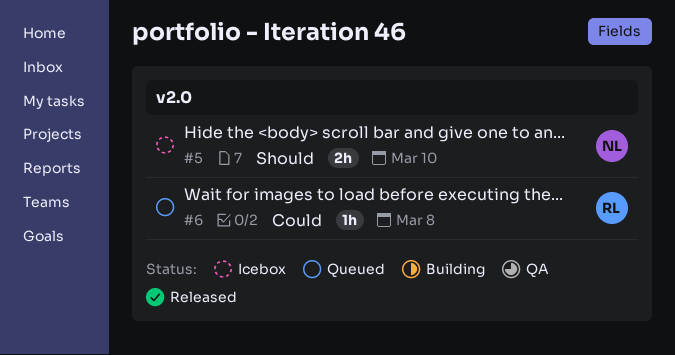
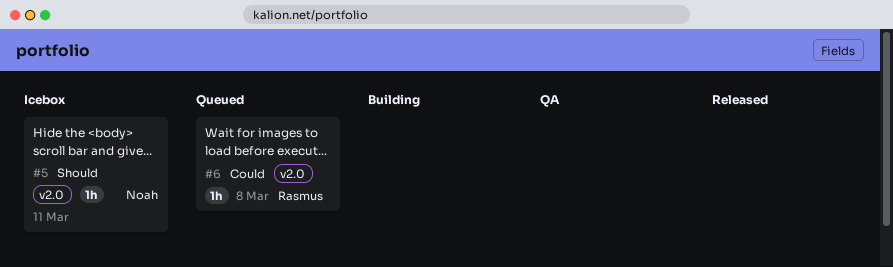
#5, estimate: 2h -> 1h
#5, due: Mar 10 -> Mar 11

